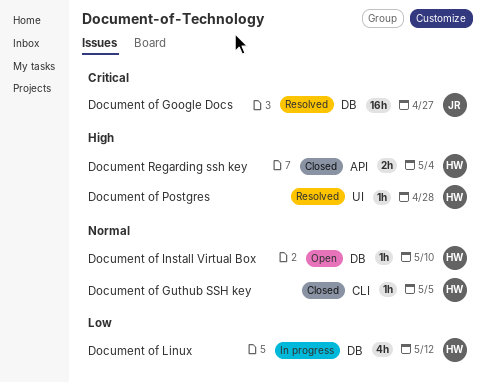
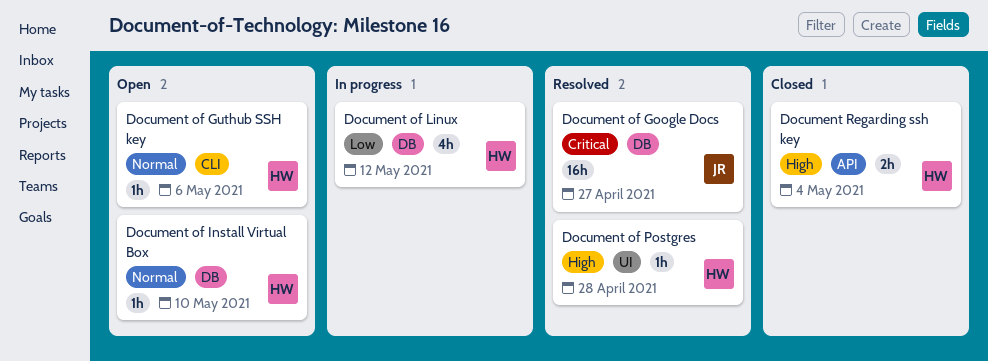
Document of Guthub SSH key, status: Closed -> Open
Document of Guthub SSH key, due: May 5 -> May 6

